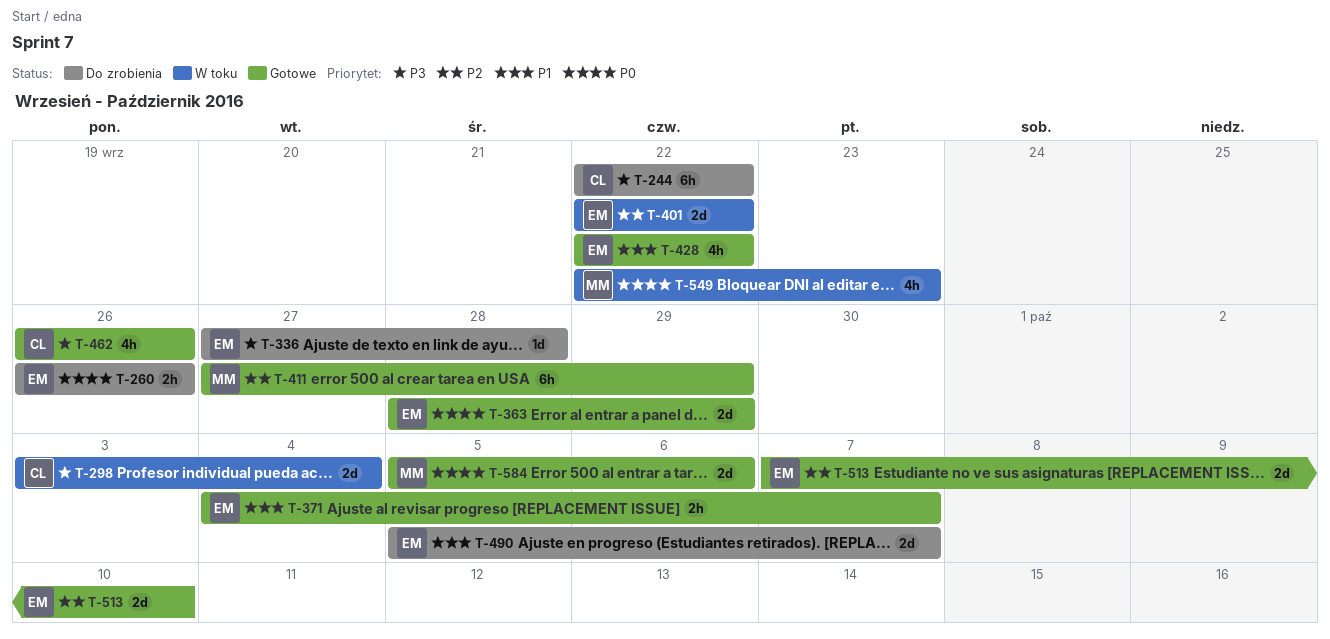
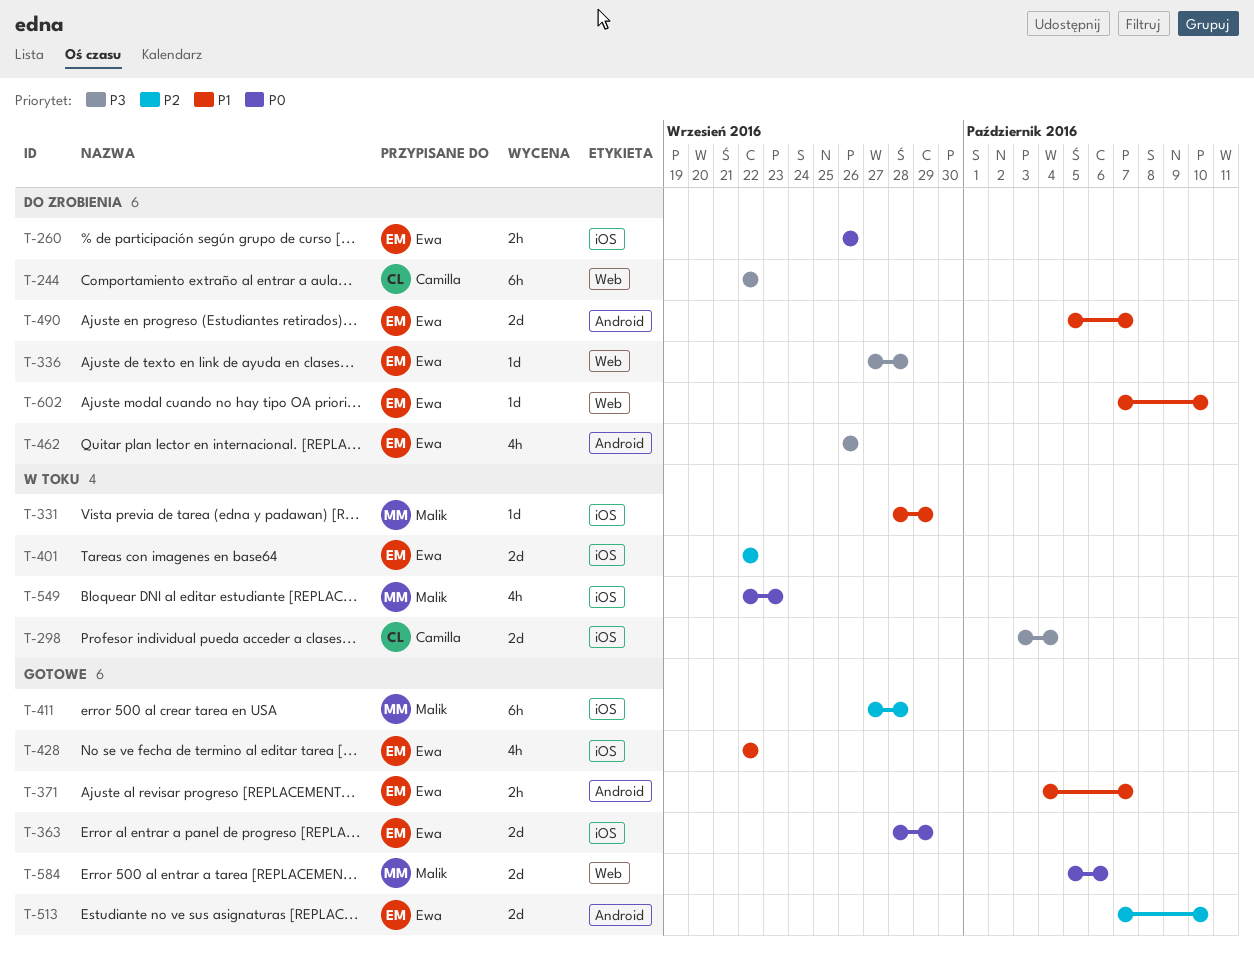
T-331: none -> present
T-411, due: Sep 29 -> Sep 28
T-462, status: Gotowe -> Do zrobienia
T-462, owner: Camilla -> Ewa
T-602: none -> present

